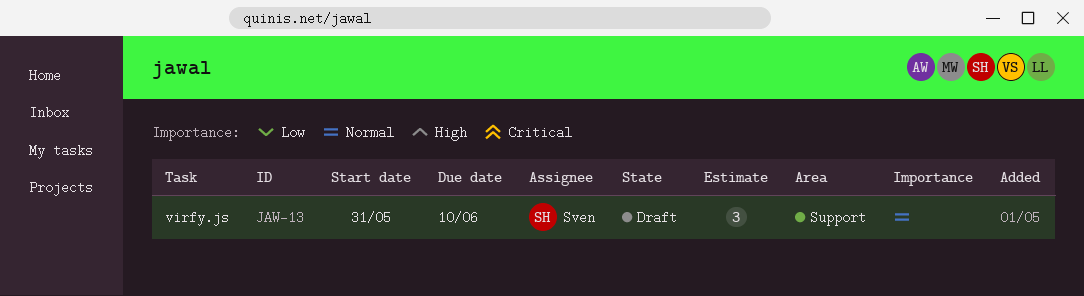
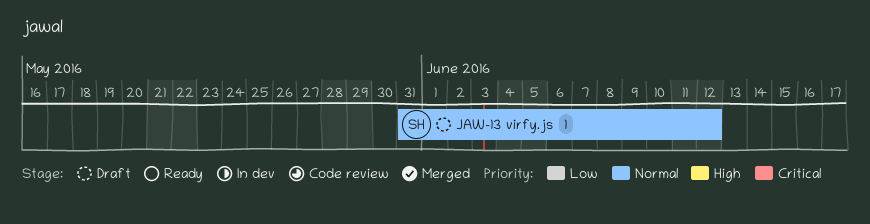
JAW-13, estimate: 3 -> 1
JAW-13, due: Jun 10 -> Jun 12

